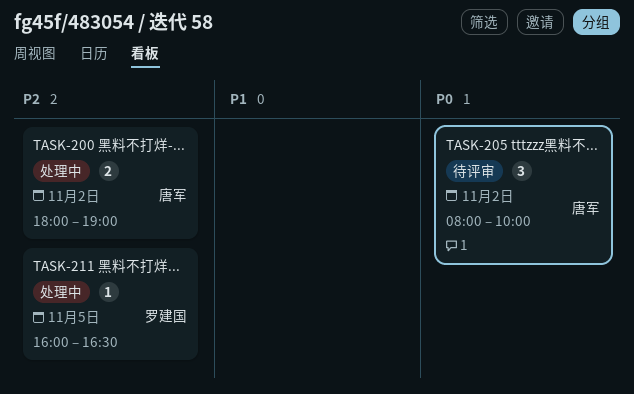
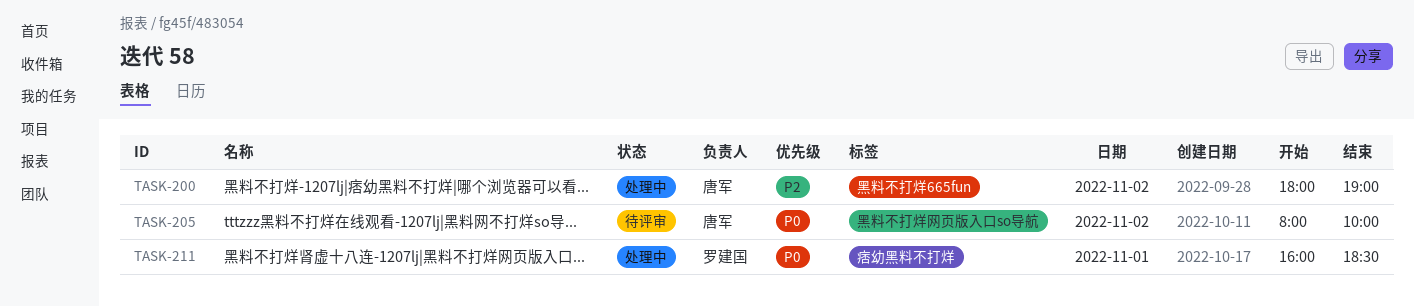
TASK-211, priority: P2 -> P0
TASK-211, day: Nov 5 -> Nov 1
TASK-211, ends: 16:30 -> 18:30

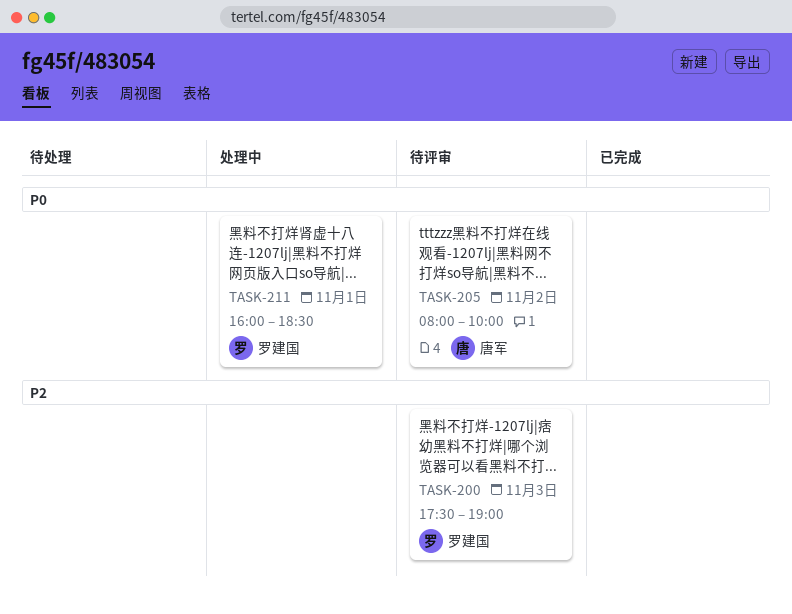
TASK-200, status: 处理中 -> 待评审
TASK-200, owner: 唐军 -> 罗建国
TASK-200, day: Nov 2 -> Nov 3
TASK-200, begins: 18:00 -> 17:30

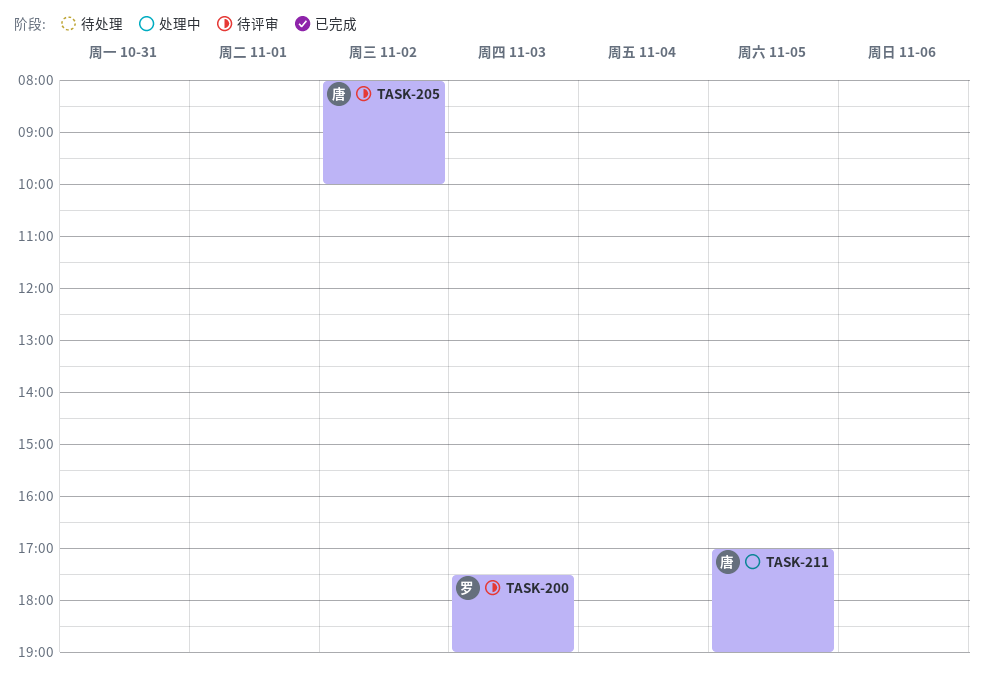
TASK-211, owner: 罗建国 -> 唐军
TASK-211, day: Nov 1 -> Nov 5
TASK-211, begins: 16:00 -> 17:00
TASK-211, ends: 18:30 -> 19:00

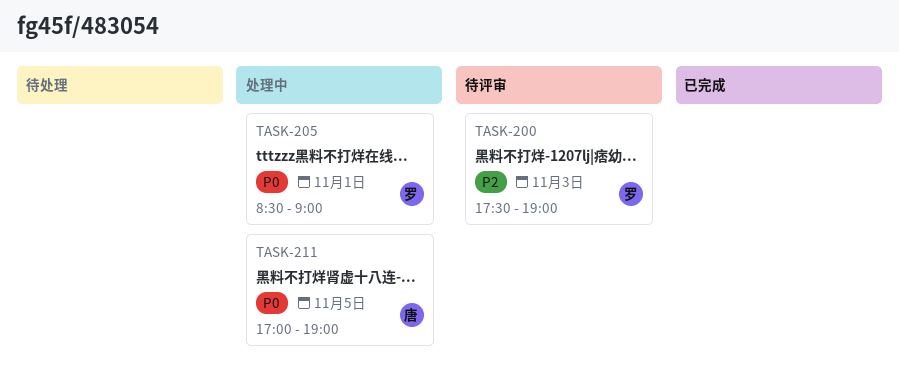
TASK-205, status: 待评审 -> 处理中
TASK-205, owner: 唐 -> 罗
TASK-205, day: Nov 2 -> Nov 1
TASK-205, begins: 08:00 -> 08:30
TASK-205, ends: 10:00 -> 09:00

